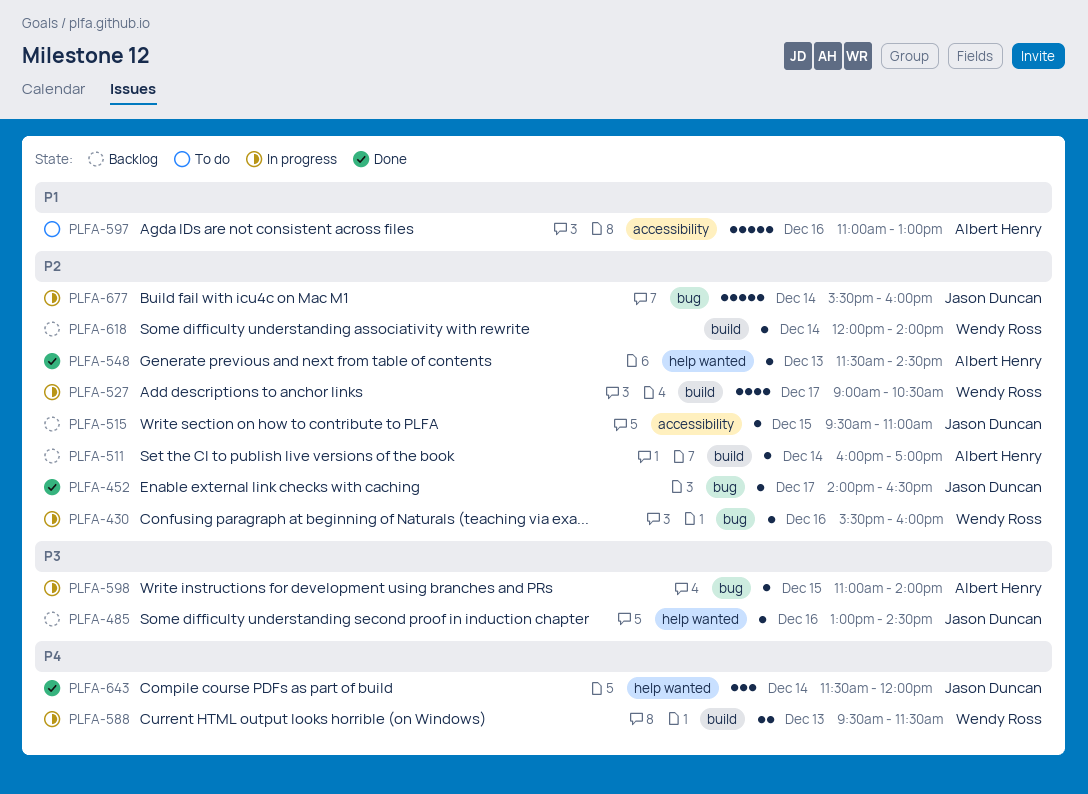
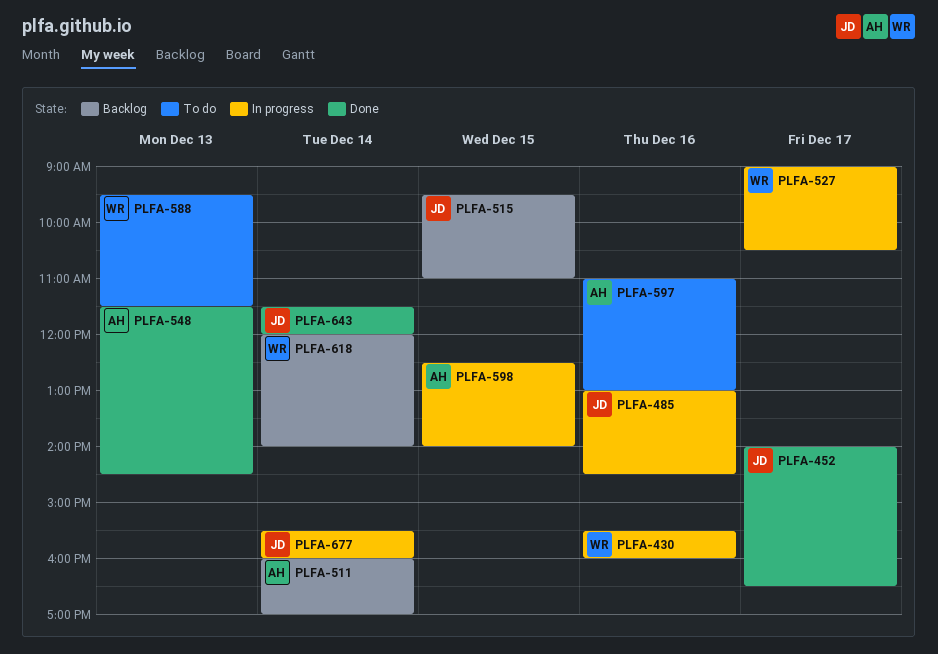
PLFA-485, status: Backlog -> In progress
PLFA-588, status: In progress -> To do
PLFA-598, begins: 11:00 -> 12:30

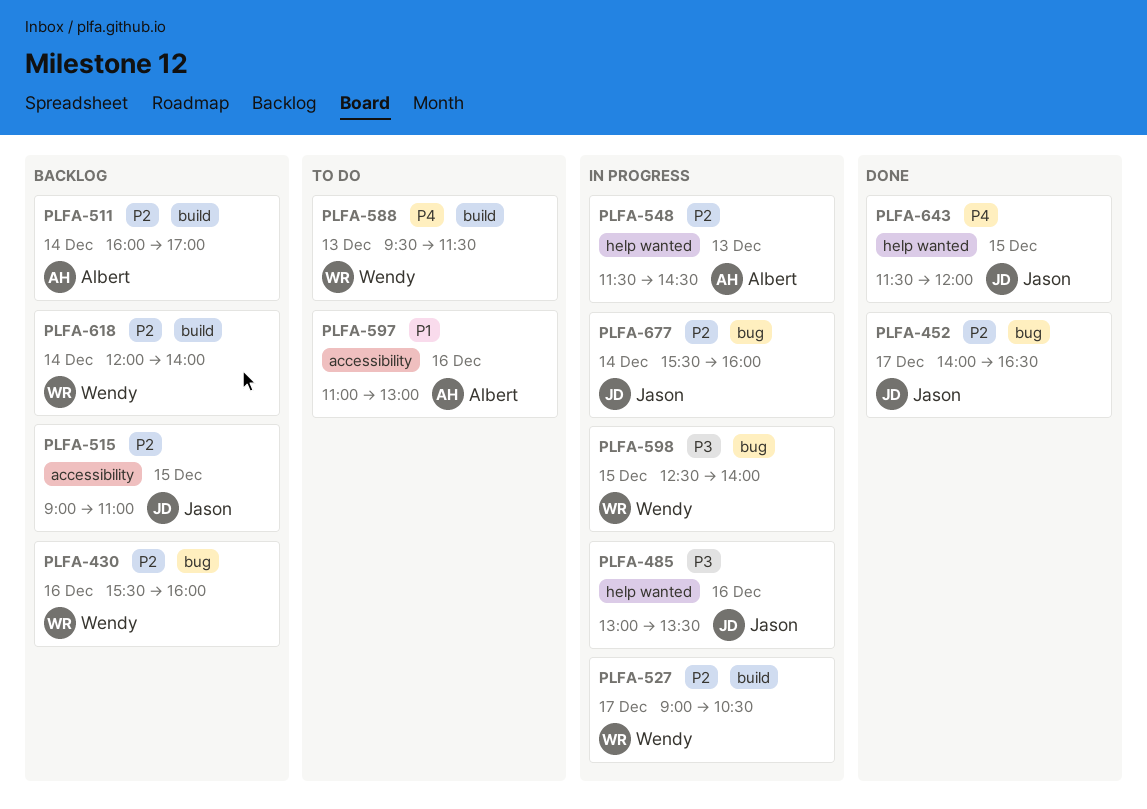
PLFA-430, status: In progress -> Backlog
PLFA-485, ends: 14:30 -> 13:30
PLFA-515, begins: 09:30 -> 09:00
PLFA-548, status: Done -> In progress
PLFA-598, owner: Albert -> Wendy
PLFA-643, day: Dec 14 -> Dec 15

